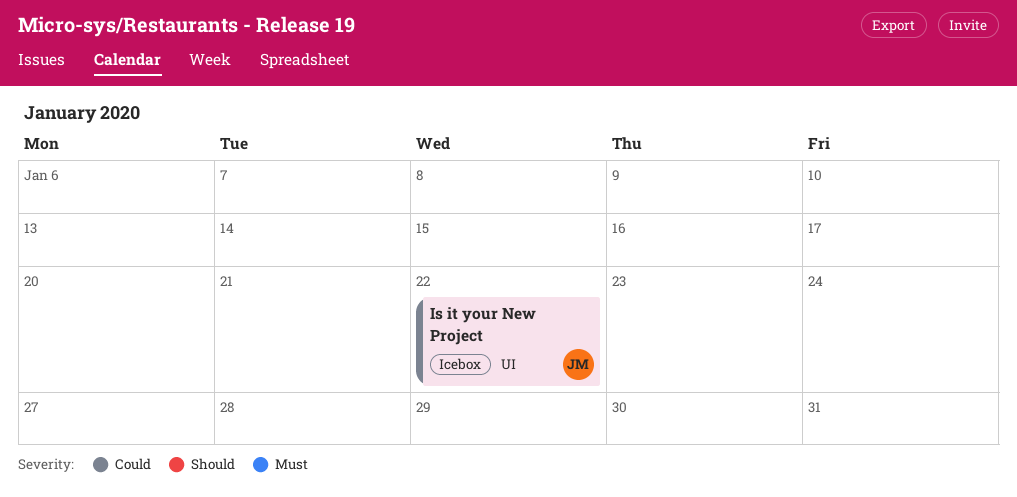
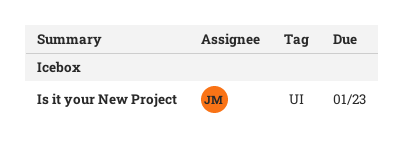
Is it your New Project, due: Jan 22 -> Jan 23

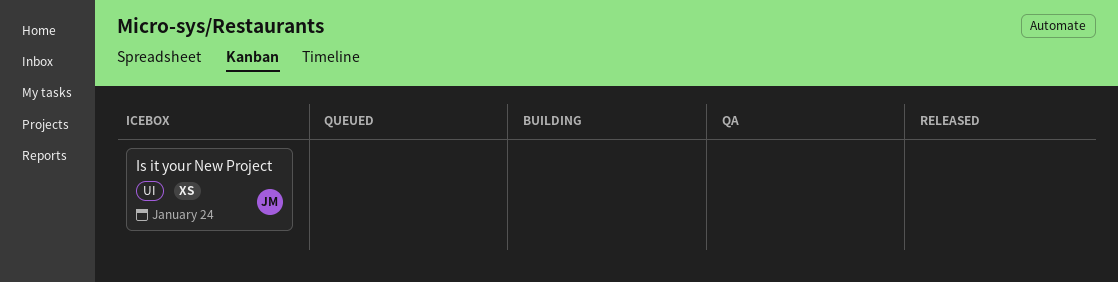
Is it your New Project, due: Jan 23 -> Jan 24

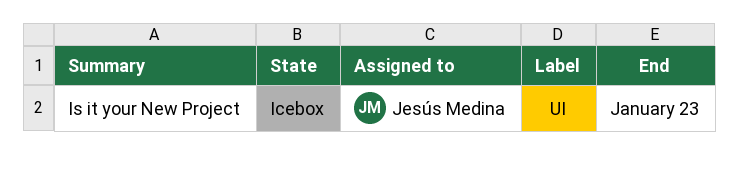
Is it your New Project, due: Jan 24 -> Jan 23

